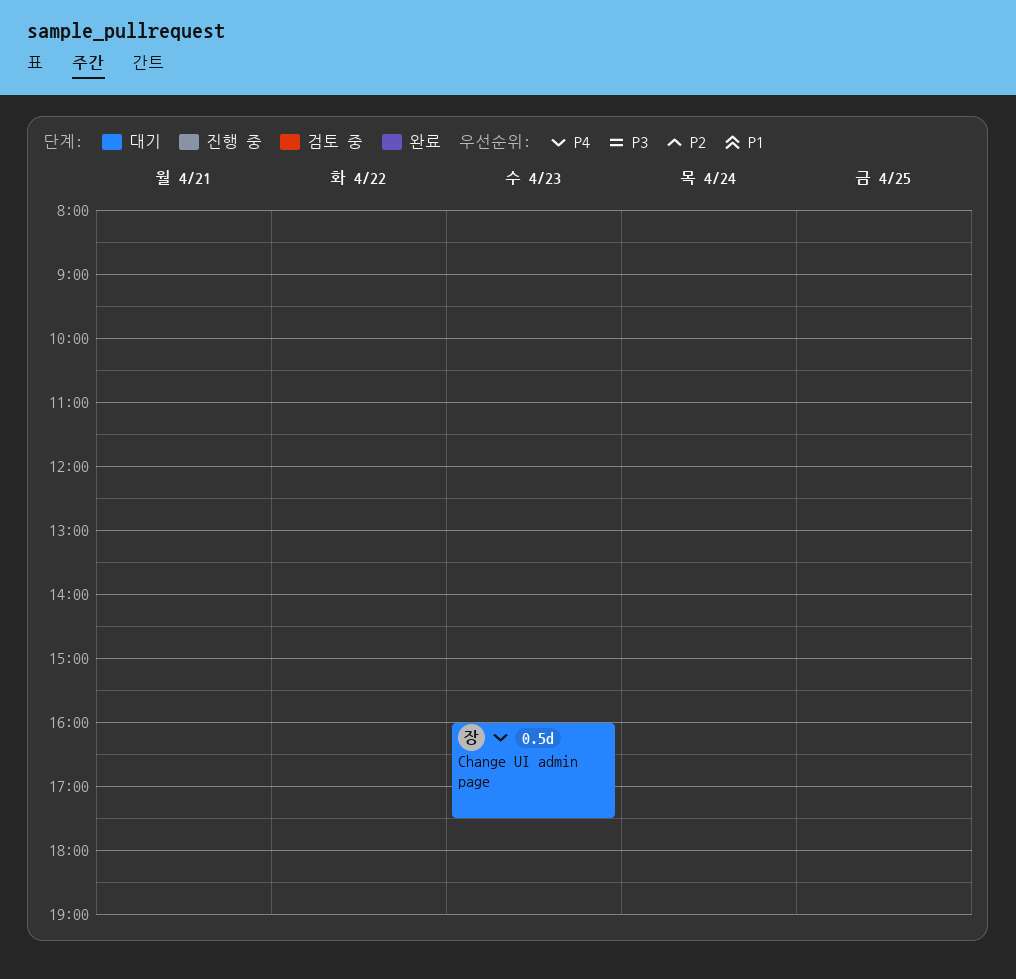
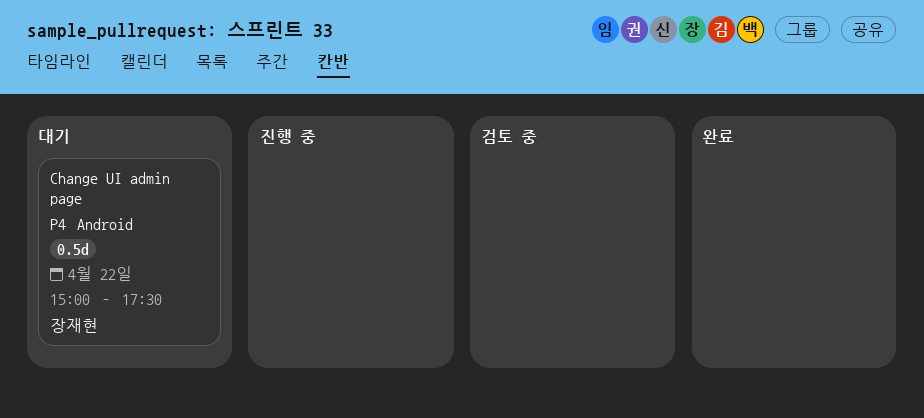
Change UI admin page, day: Apr 23 -> Apr 22
Change UI admin page, begins: 16:00 -> 15:00

